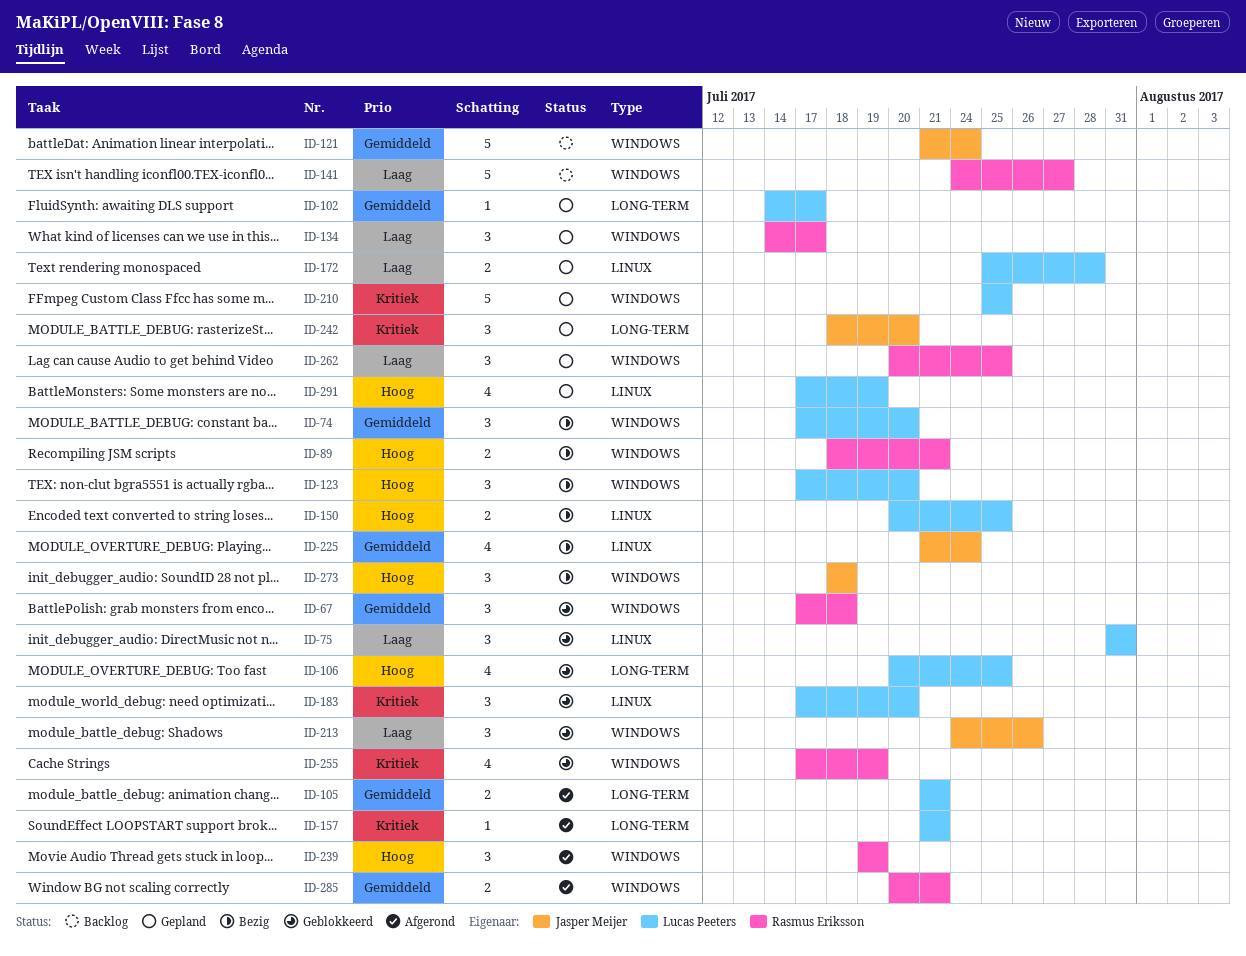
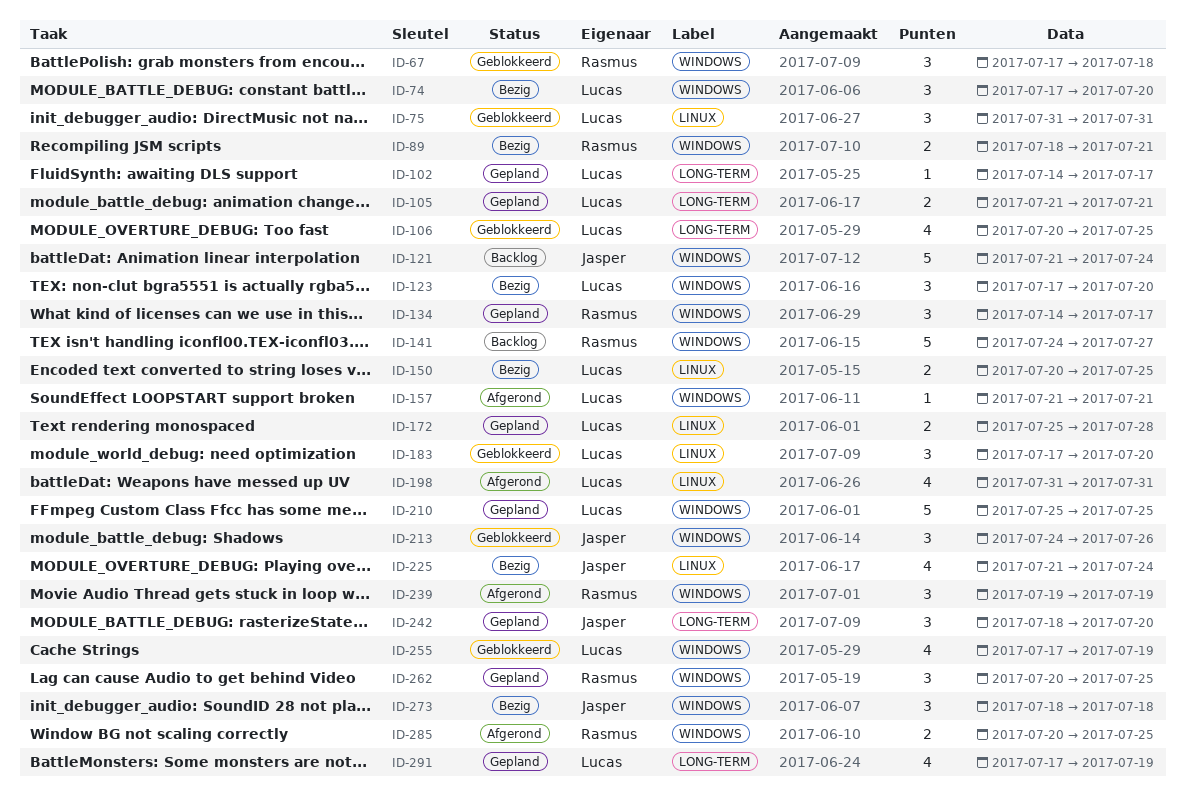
ID-105, status: Afgerond -> Gepland
ID-157, label: LONG-TERM -> WINDOWS
ID-198: none -> present
ID-255, owner: Rasmus Eriksson -> Lucas Peeters
ID-285, due: Jul 21 -> Jul 25
ID-291, label: LINUX -> LONG-TERM

